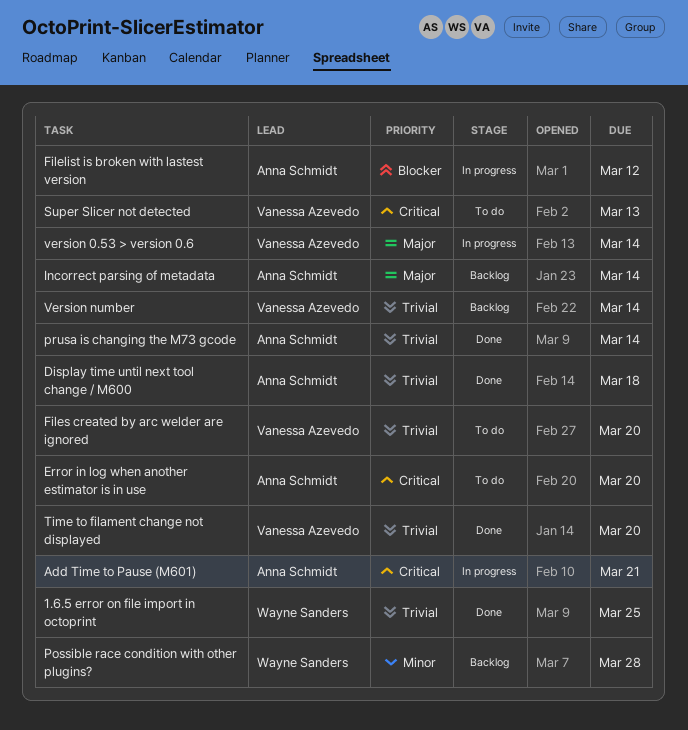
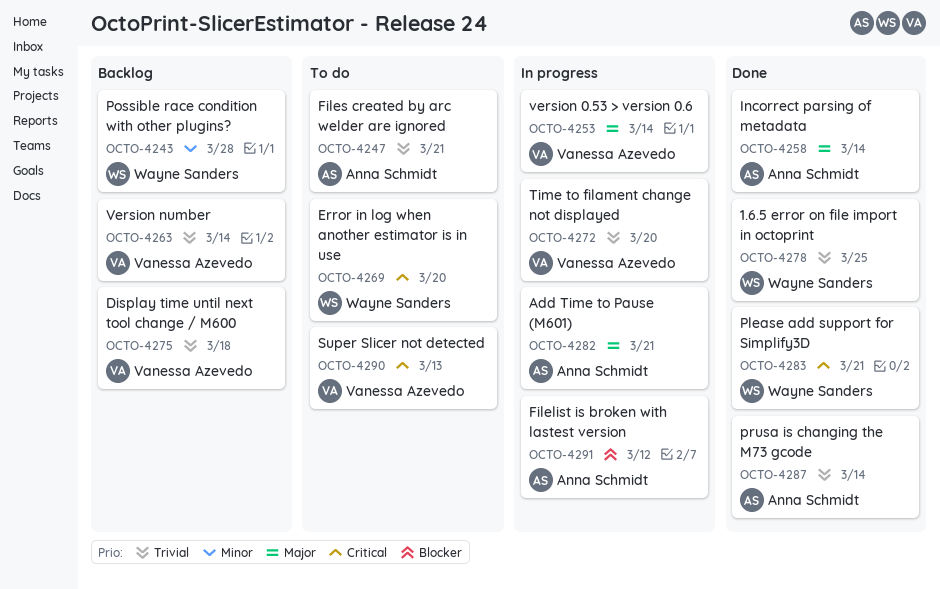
Add Time to Pause (M601), priority: Critical -> Major
Display time until next tool change / M600, status: Done -> Backlog
Display time until next tool change / M600, owner: Anna Schmidt -> Vanessa Azevedo
Error in log when another estimator is in use, owner: Anna Schmidt -> Wayne Sanders
Files created by arc welder are ignored, owner: Vanessa Azevedo -> Anna Schmidt
Files created by arc welder are ignored, due: Mar 20 -> Mar 21
Incorrect parsing of metadata, status: Backlog -> Done
Please add support for Simplify3D: none -> present
Time to filament change not displayed, status: Done -> In progress

